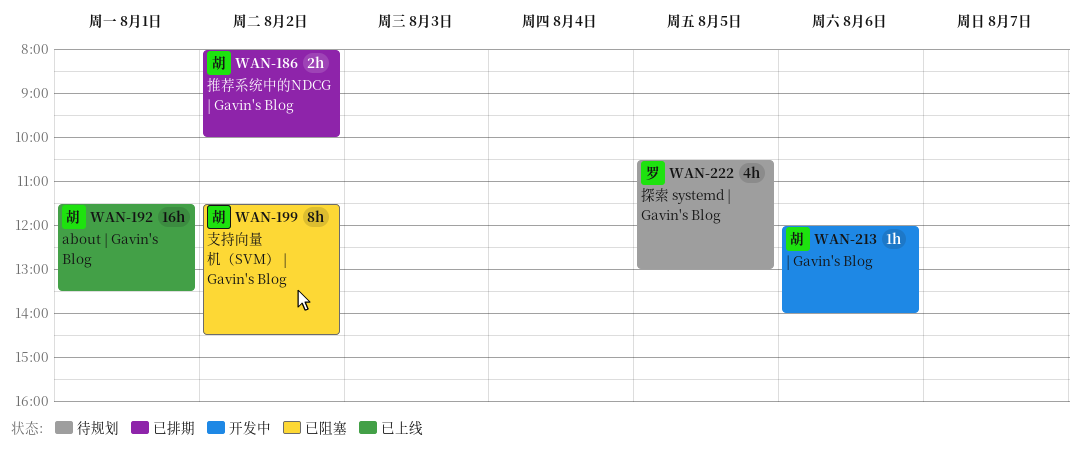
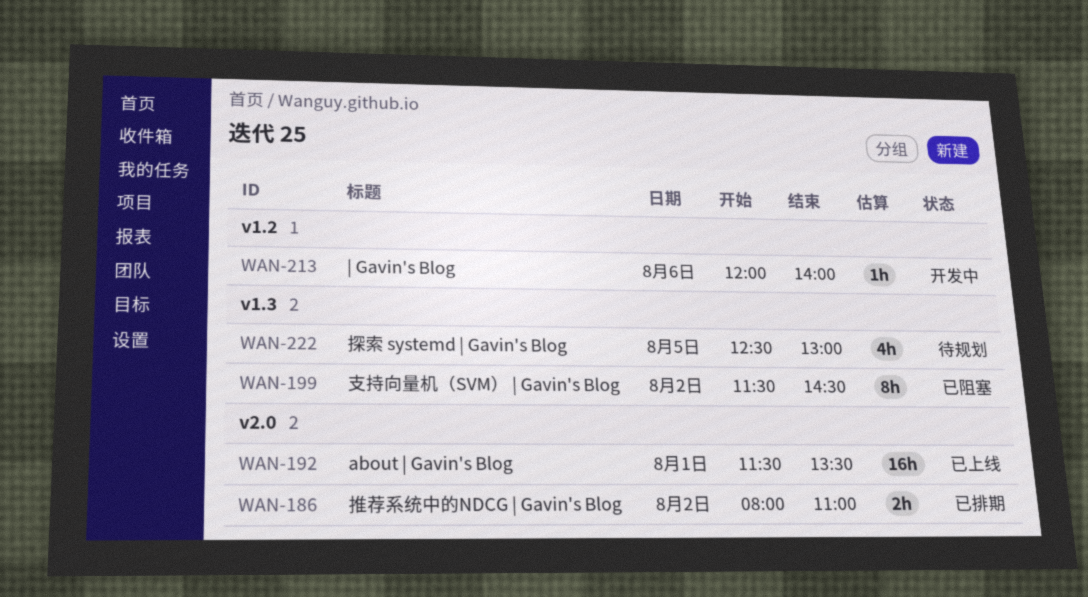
WAN-186, ends: 10:00 -> 11:00
WAN-222, begins: 10:30 -> 12:30

